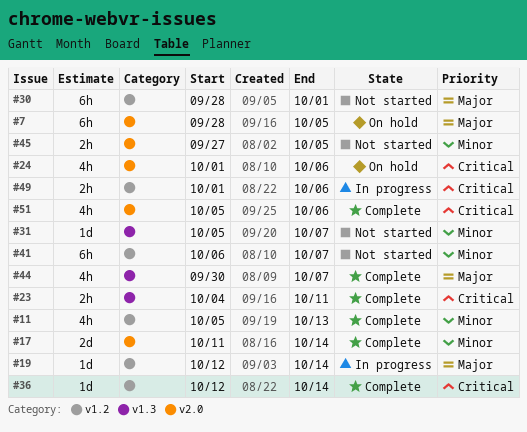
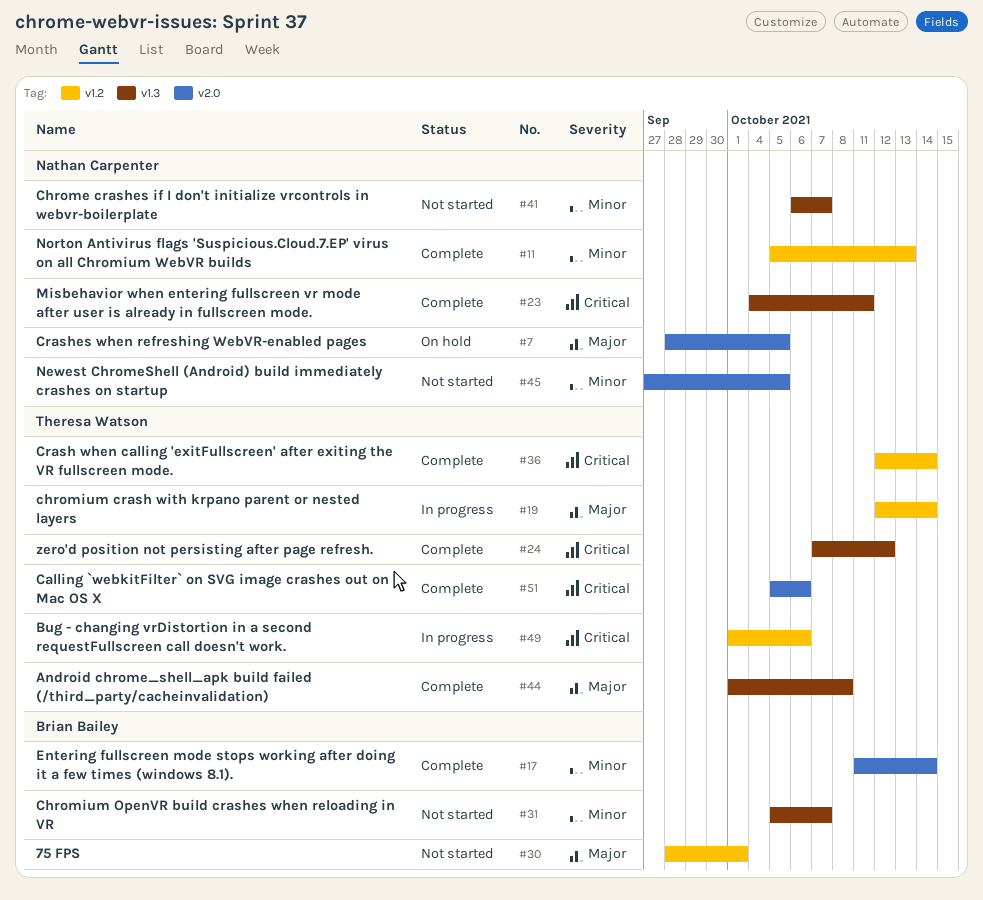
#24, status: On hold -> Complete
#24, label: v2.0 -> v1.3
#24, start: Oct 1 -> Oct 7
#24, due: Oct 6 -> Oct 12
#41, label: v1.2 -> v1.3
#44, start: Sep 30 -> Oct 1
#44, due: Oct 7 -> Oct 8

